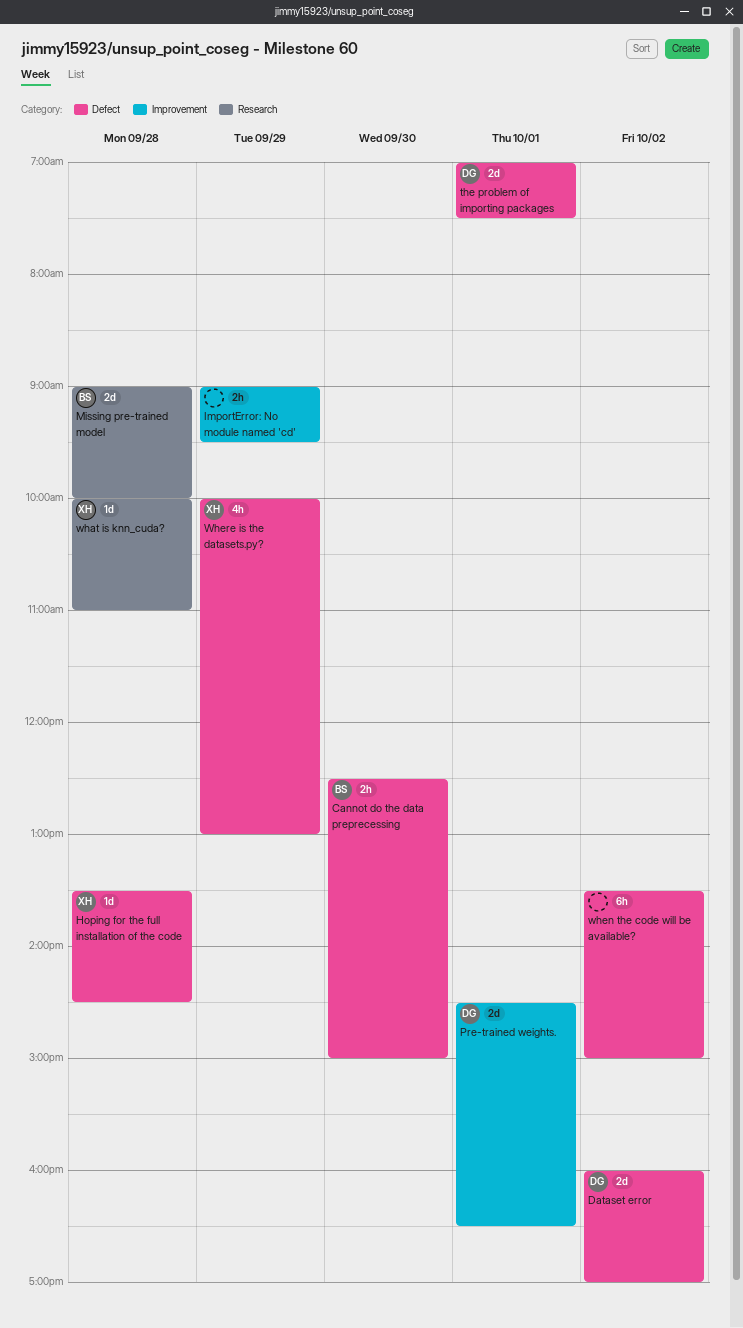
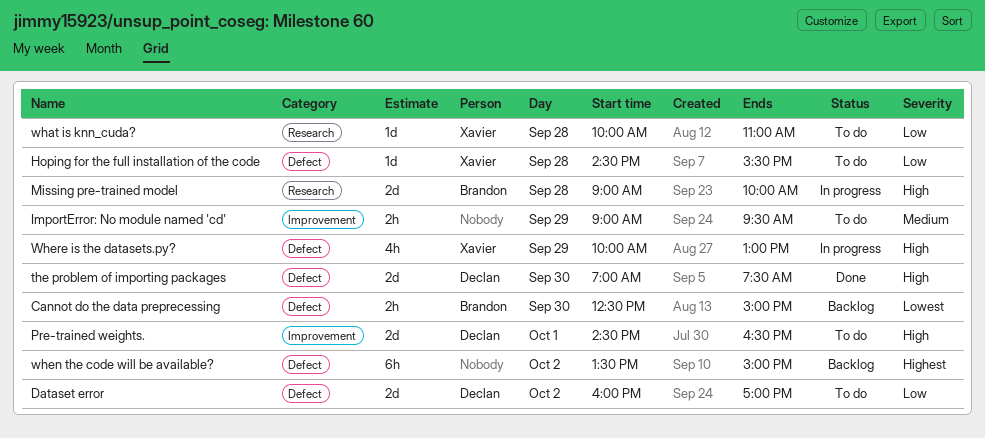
Hoping for the full installation of the code, begins: 13:30 -> 14:30
Hoping for the full installation of the code, ends: 14:30 -> 15:30
the problem of importing packages, day: Oct 1 -> Sep 30

